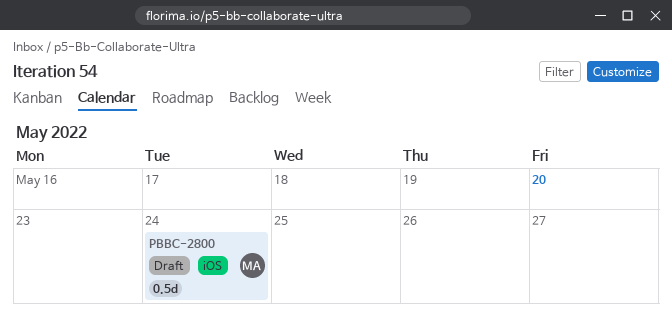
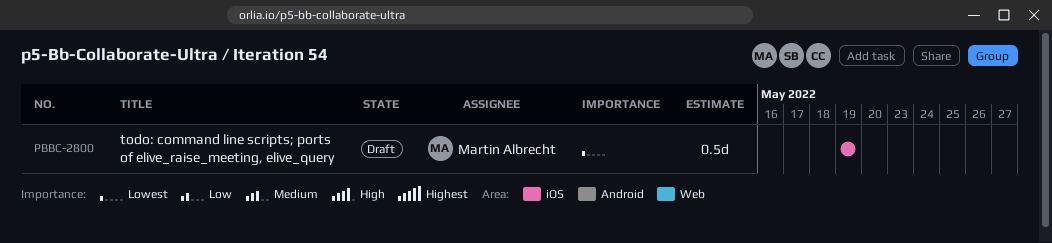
PBBC-2800, due: May 24 -> May 19

